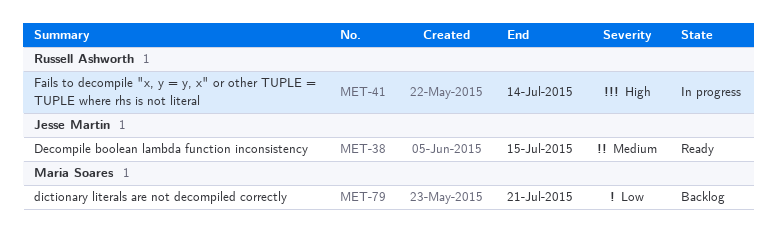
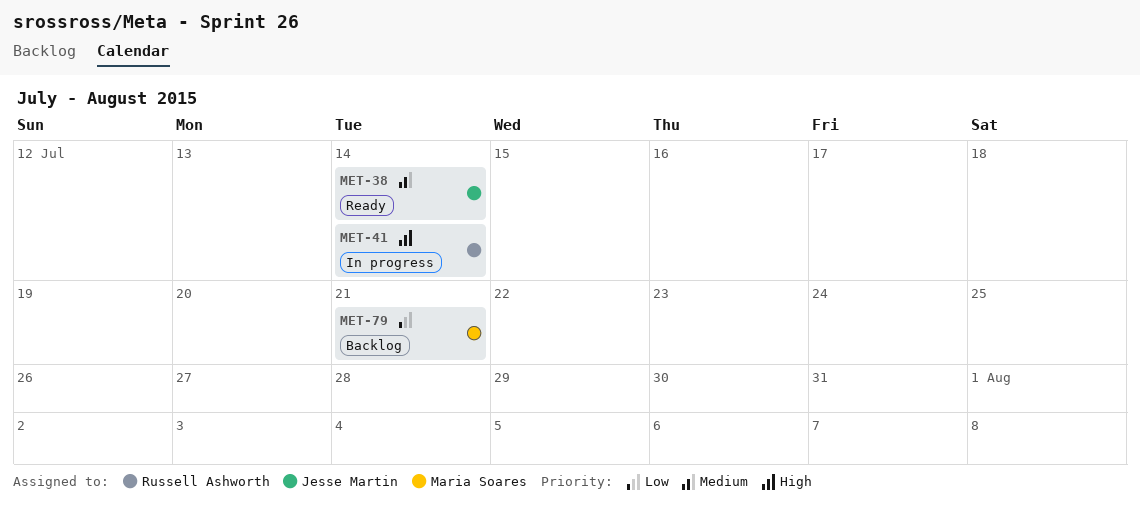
MET-38, due: Jul 15 -> Jul 14

